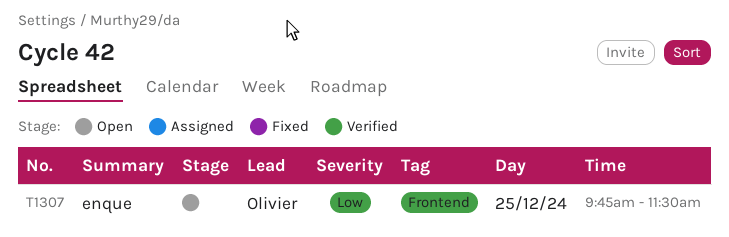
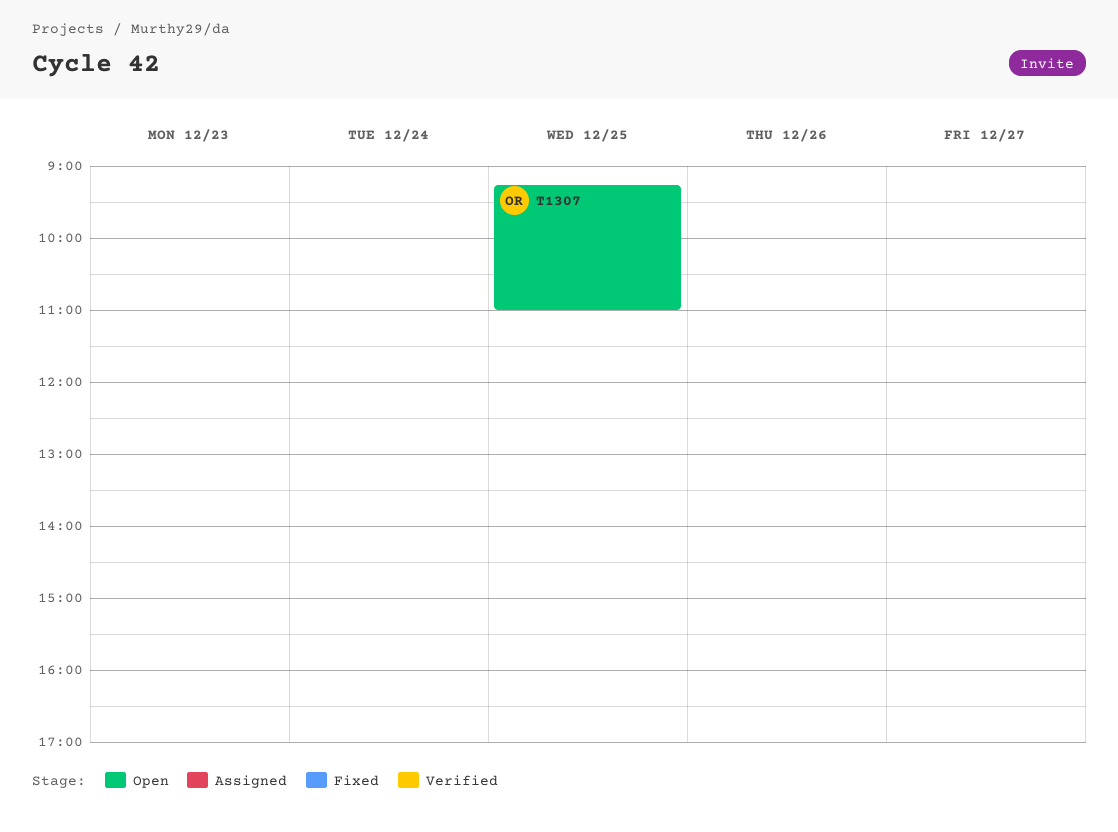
T1307, begins: 09:45 -> 09:15
T1307, ends: 11:30 -> 11:00

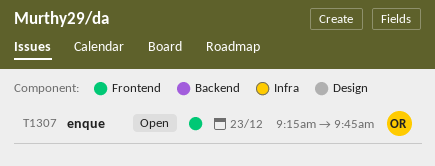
T1307, day: Dec 25 -> Dec 23
T1307, ends: 11:00 -> 09:45

